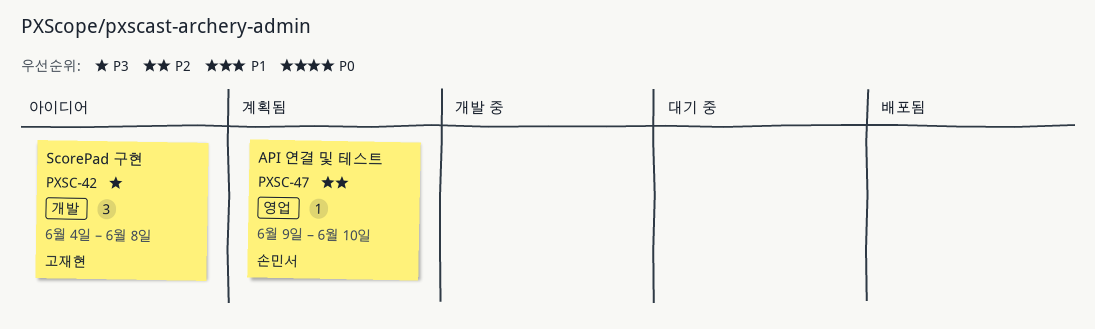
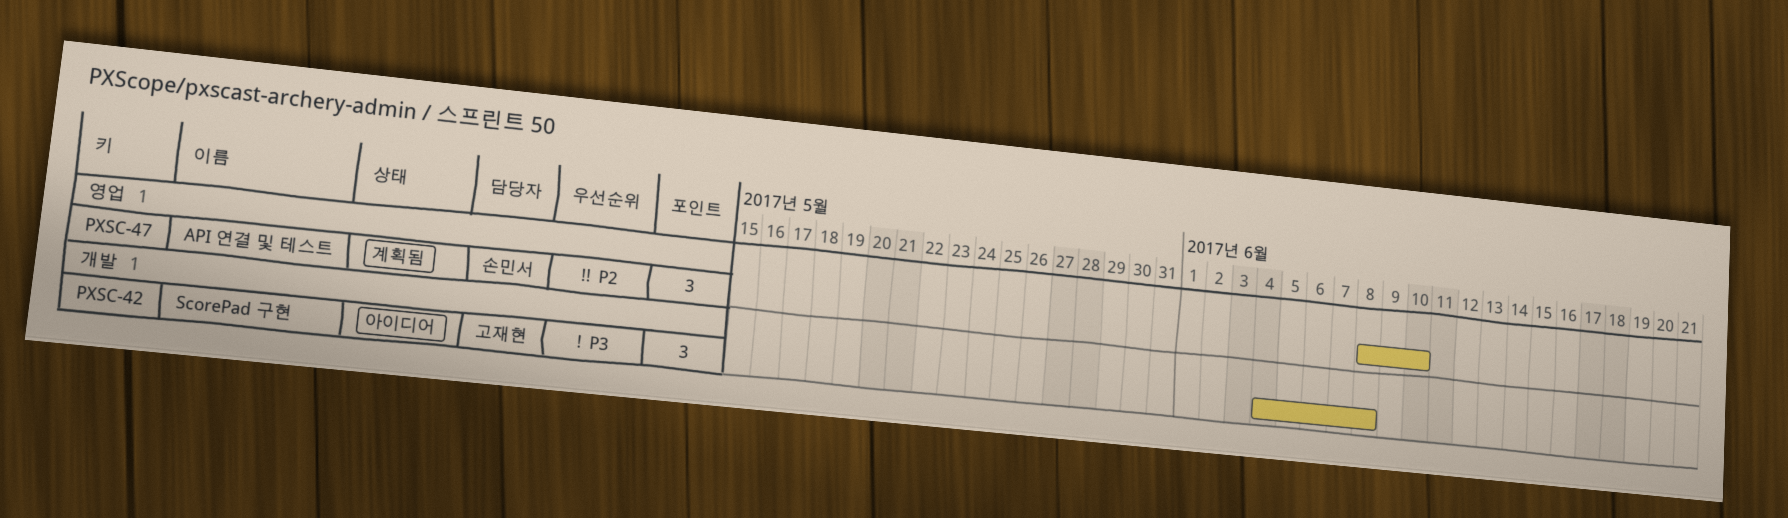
PXSC-47, estimate: 1 -> 3
PXSC-47, start: Jun 9 -> Jun 8

